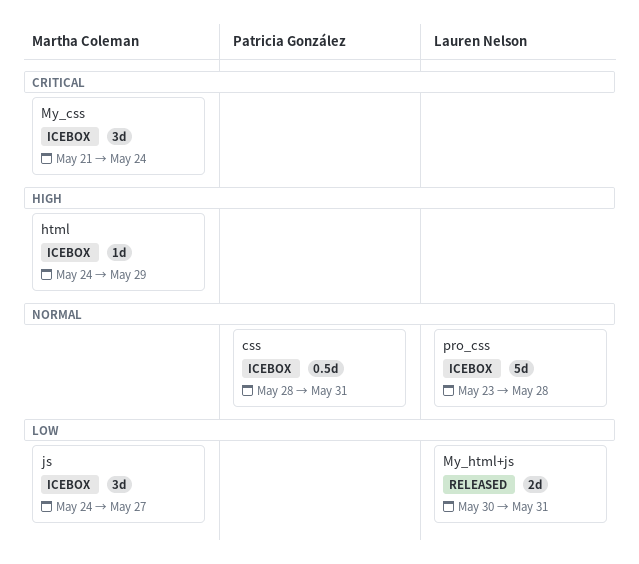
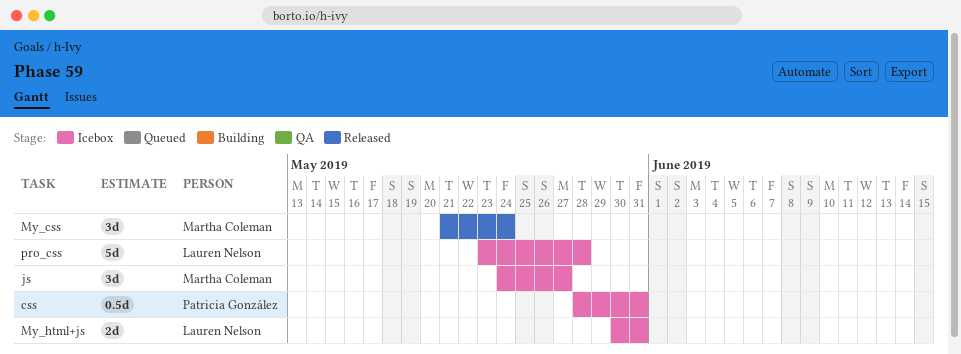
html: present -> none
My_css, status: Icebox -> Released
My_html+js, status: Released -> Icebox

